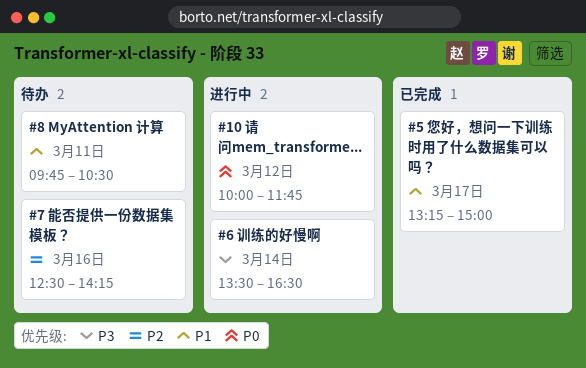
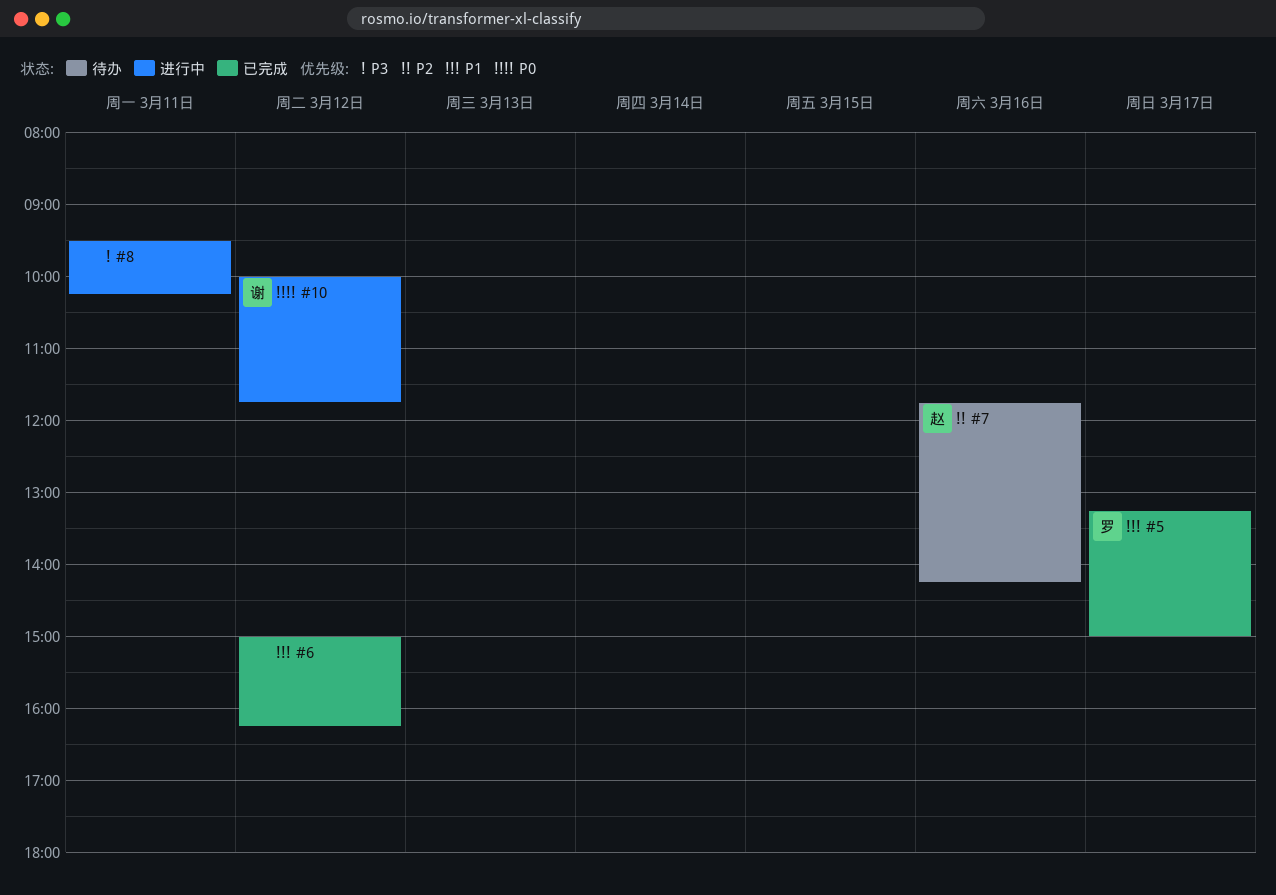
#6, status: 进行中 -> 已完成
#6, priority: P3 -> P1
#6, day: Mar 14 -> Mar 12
#6, begins: 13:30 -> 15:00
#6, ends: 16:30 -> 16:15
#7, begins: 12:30 -> 11:45
#8, status: 待办 -> 进行中
#8, priority: P1 -> P3
#8, begins: 09:45 -> 09:30
#8, ends: 10:30 -> 10:15

